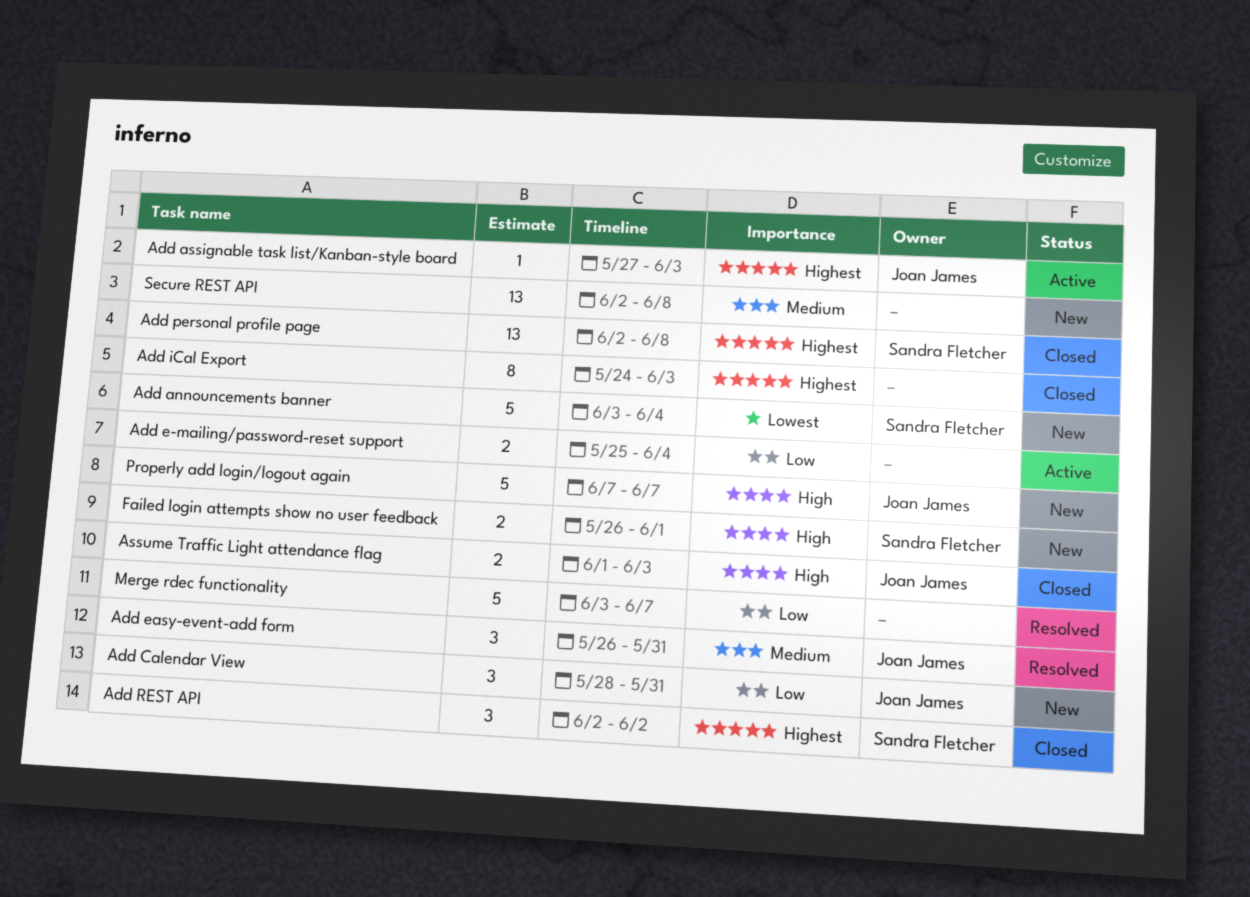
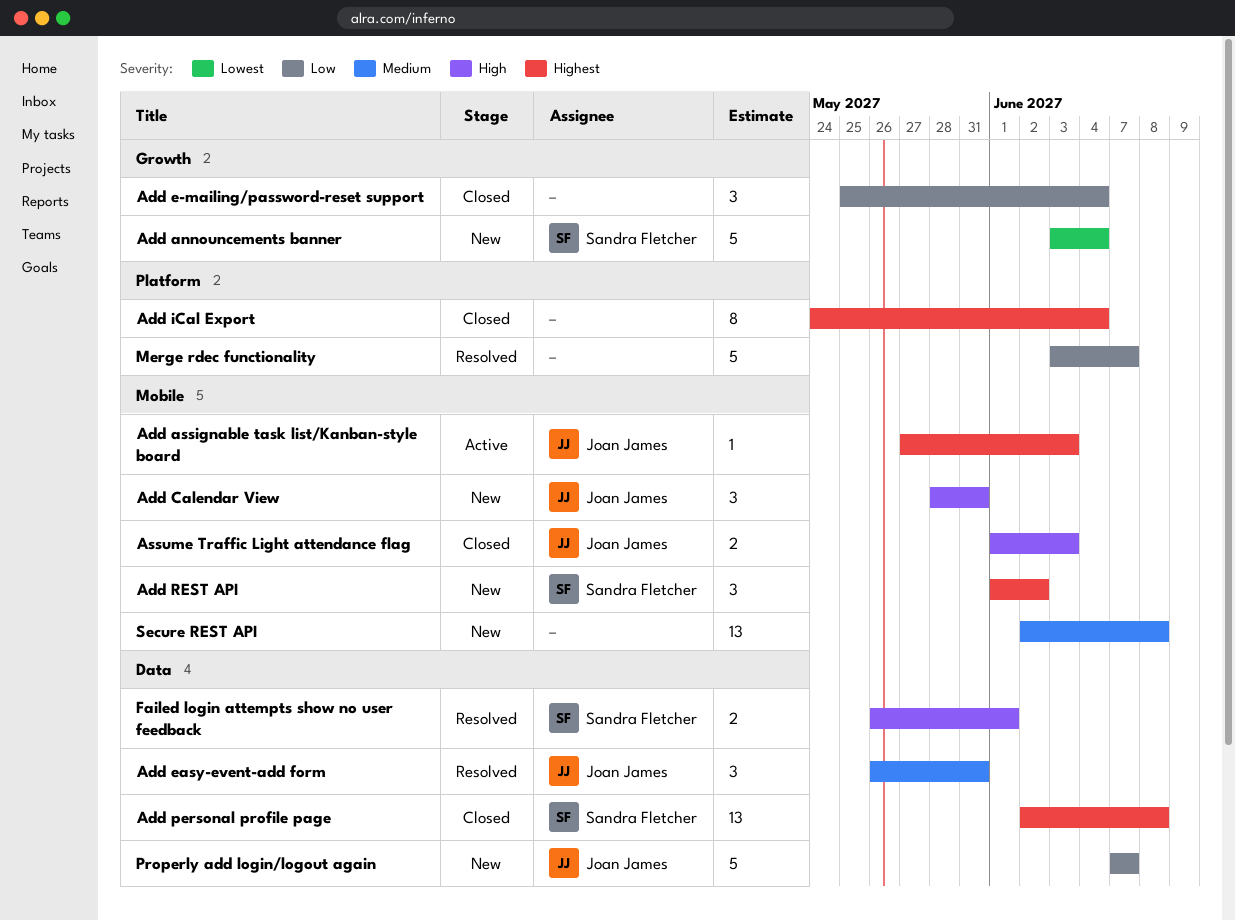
Add Calendar View, priority: Low -> High
Add e-mailing/password-reset support, status: Active -> Closed
Add e-mailing/password-reset support, estimate: 2 -> 3
Add iCal Export, due: Jun 3 -> Jun 4
Add REST API, status: Closed -> New
Add REST API, start: Jun 2 -> Jun 1
Failed login attempts show no user feedback, status: New -> Resolved
Properly add login/logout again, priority: High -> Low

